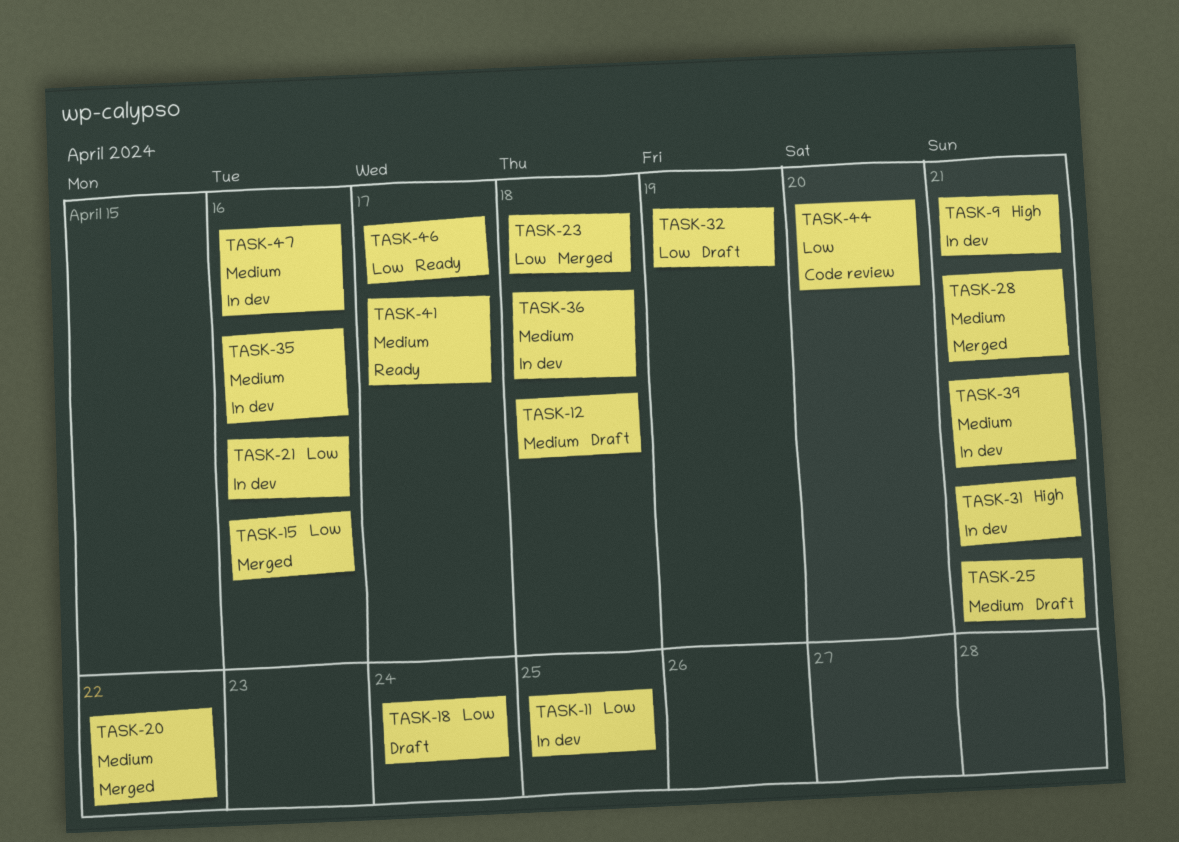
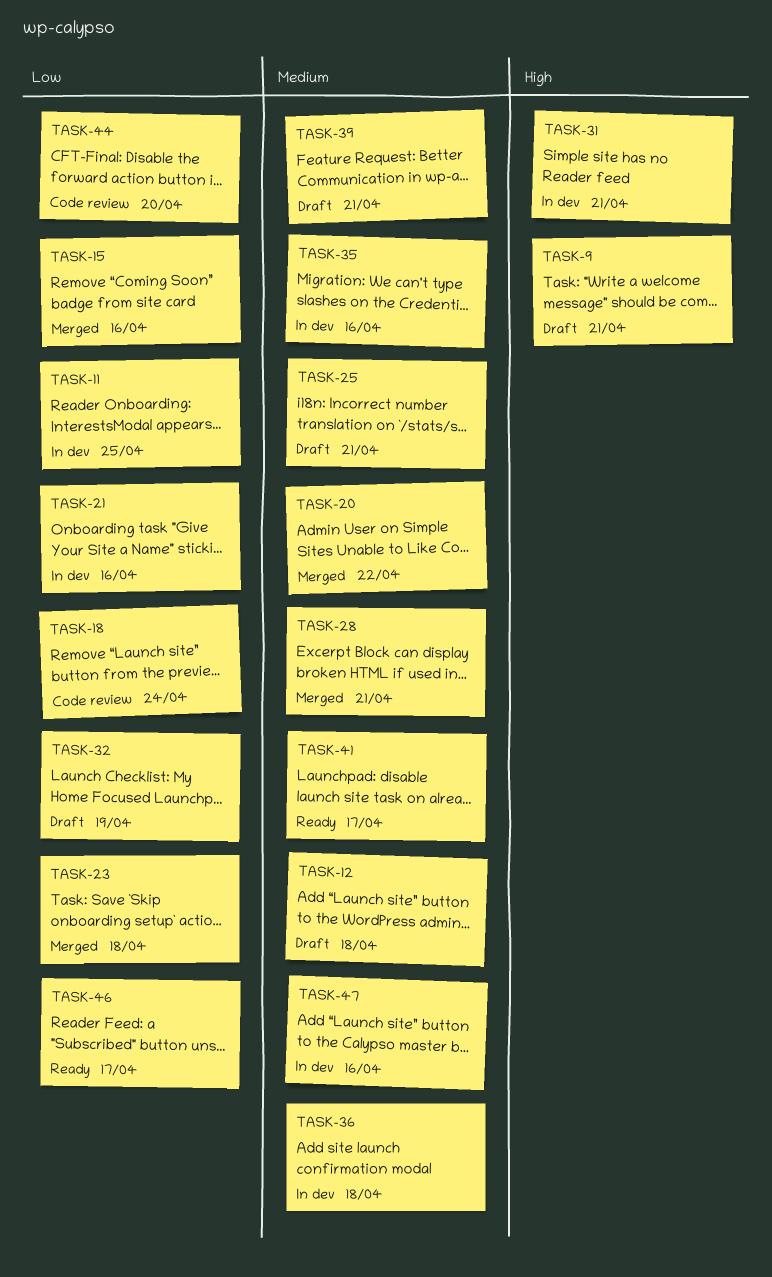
TASK-9, status: In dev -> Draft
TASK-18, status: Draft -> Code review
TASK-39, status: In dev -> Draft

